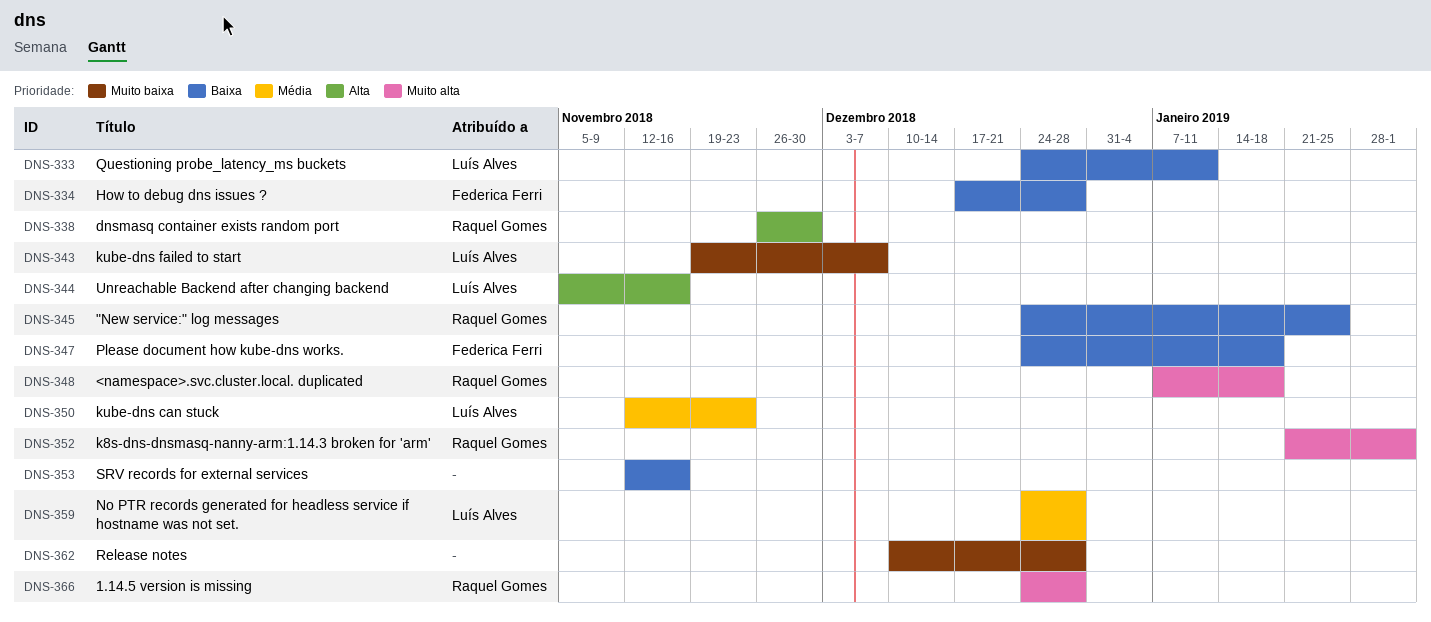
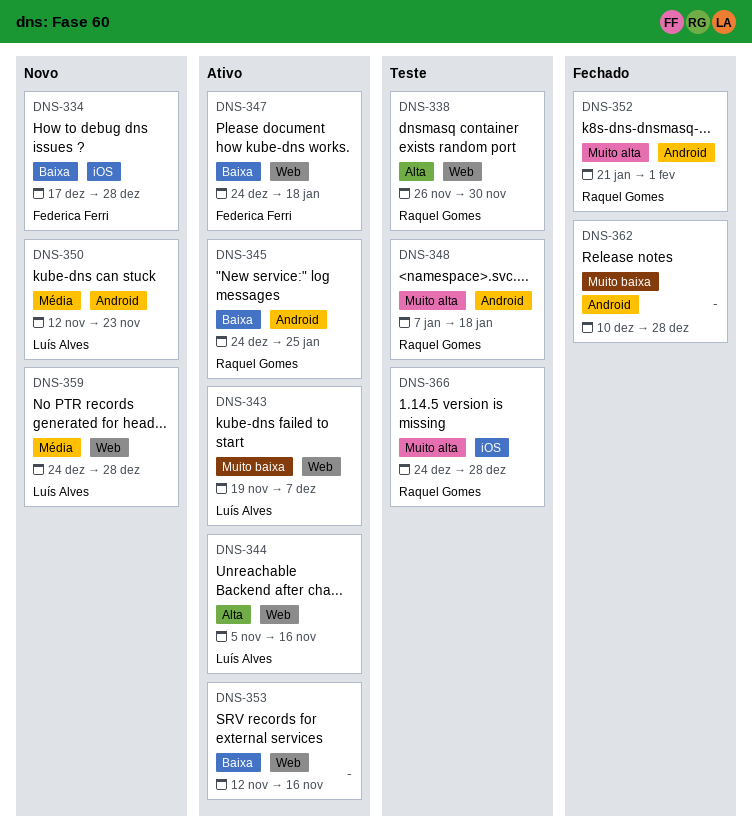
DNS-333: present -> none

